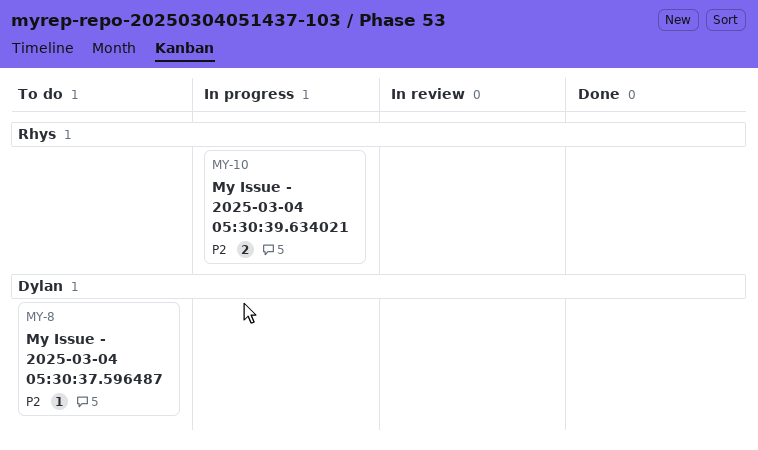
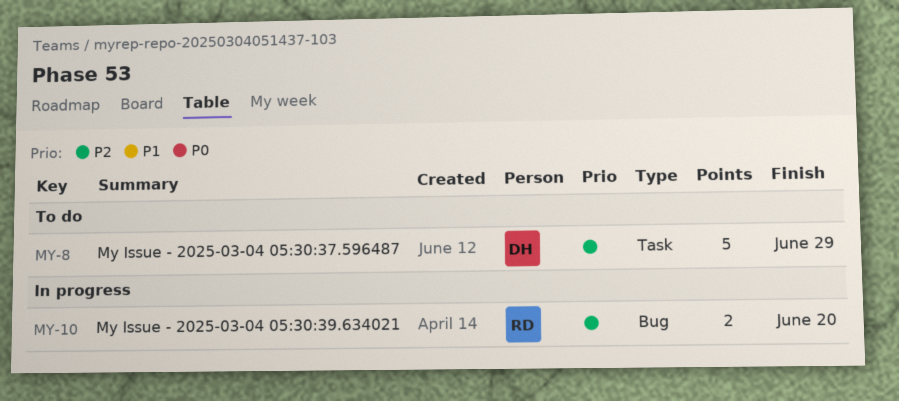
MY-8, estimate: 1 -> 5

